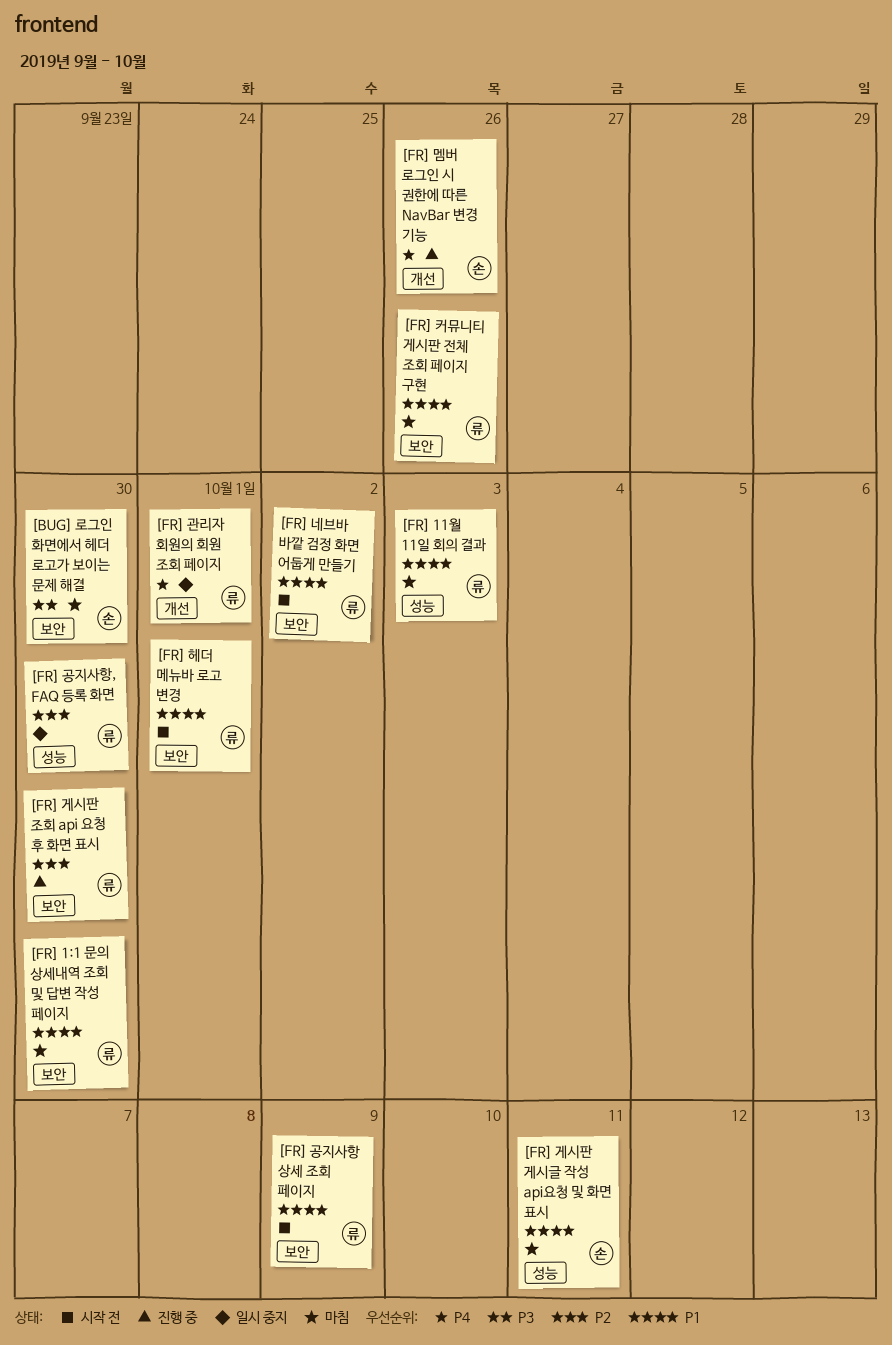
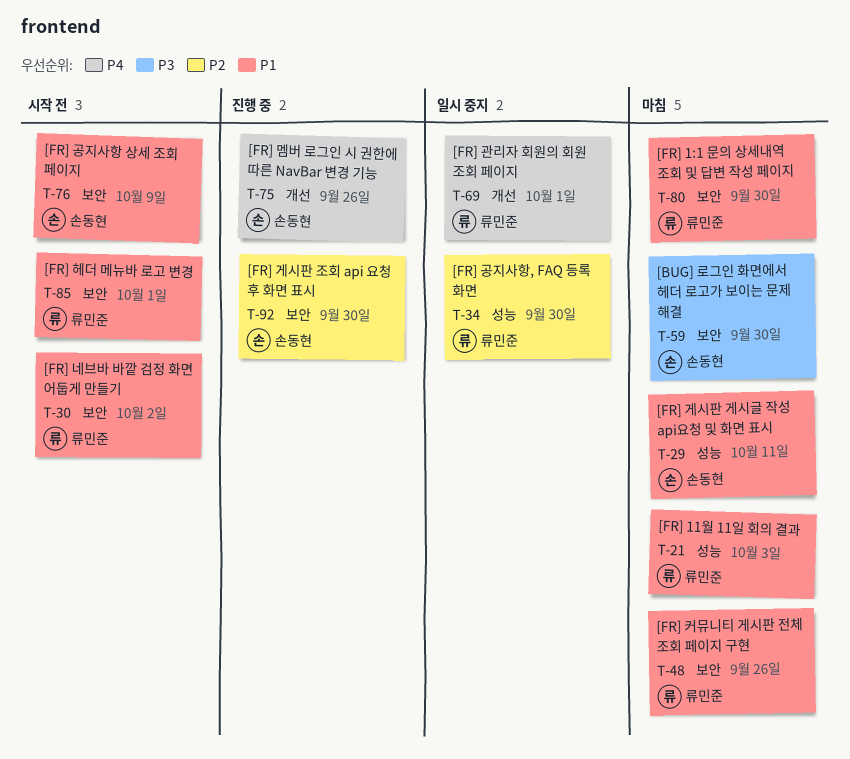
[FR] 게시판 조회 api 요청 후 화면 표시, owner: 류민준 -> 손동현
[FR] 공지사항 상세 조회 페이지, owner: 류민준 -> 손동현

